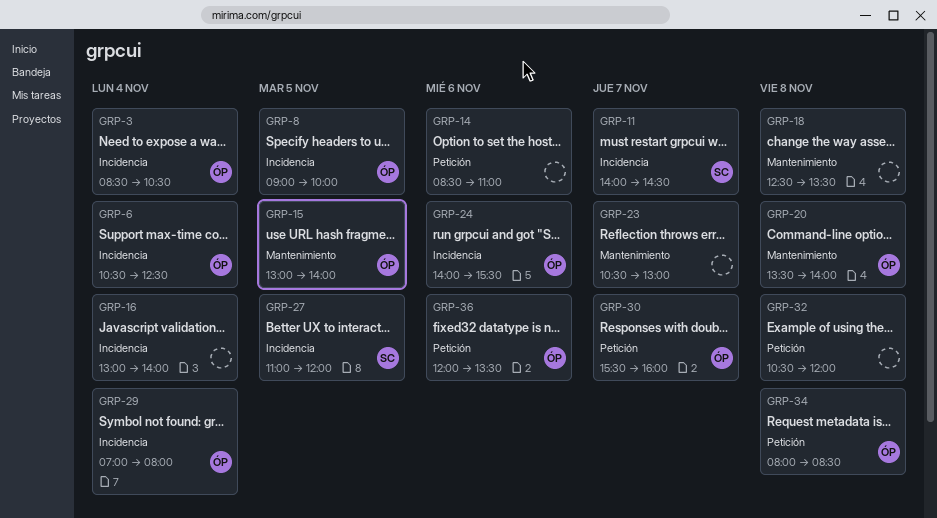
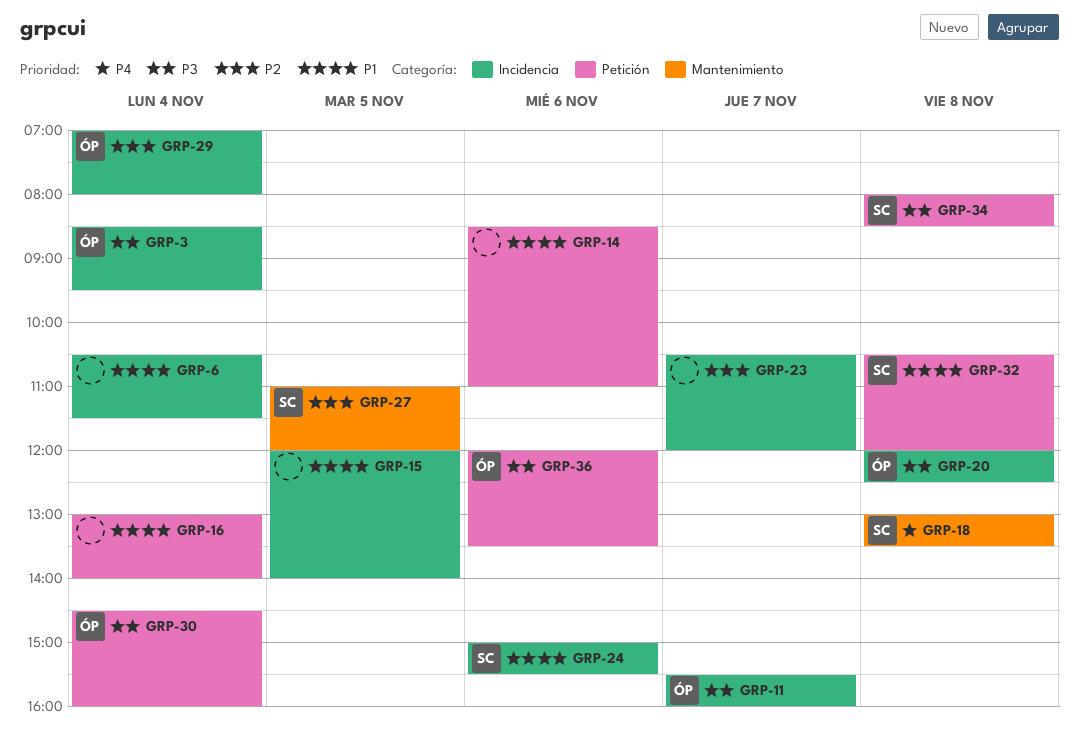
GRP-3, ends: 10:30 -> 09:30
GRP-6, owner: ÓP -> none
GRP-6, ends: 12:30 -> 11:30
GRP-8: present -> none
GRP-11, owner: SC -> ÓP
GRP-11, begins: 14:00 -> 15:30
GRP-11, ends: 14:30 -> 16:00
GRP-15, owner: ÓP -> none
GRP-15, label: Mantenimiento -> Incidencia
GRP-15, begins: 13:00 -> 12:00
GRP-16, label: Incidencia -> Petición
GRP-18, owner: none -> SC
GRP-18, begins: 12:30 -> 13:00
GRP-20, label: Mantenimiento -> Incidencia
GRP-20, begins: 13:30 -> 12:00
GRP-20, ends: 14:00 -> 12:30
GRP-23, label: Mantenimiento -> Incidencia
GRP-23, ends: 13:00 -> 12:00
GRP-24, owner: ÓP -> SC
GRP-24, begins: 14:00 -> 15:00
GRP-27, label: Incidencia -> Mantenimiento
GRP-30, day: Nov 7 -> Nov 4
GRP-30, begins: 15:30 -> 14:30
GRP-32, owner: none -> SC
GRP-34, owner: ÓP -> SC

